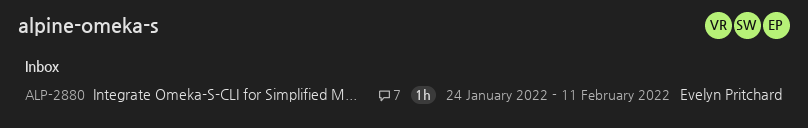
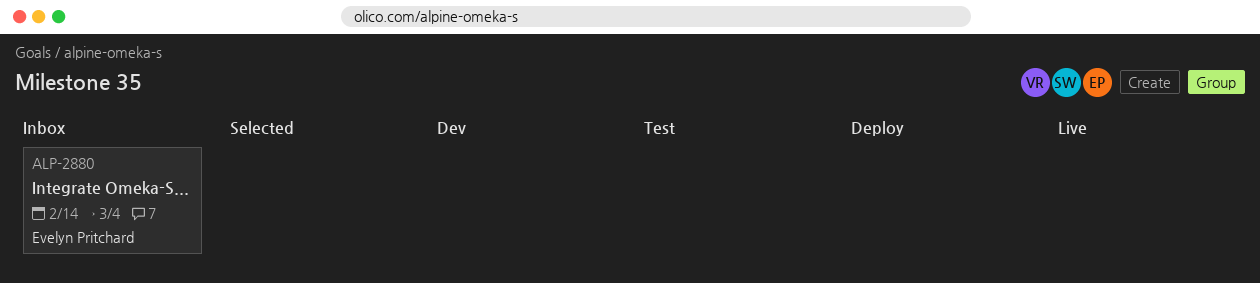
ALP-2880, start: Jan 24 -> Feb 14
ALP-2880, due: Feb 11 -> Mar 4

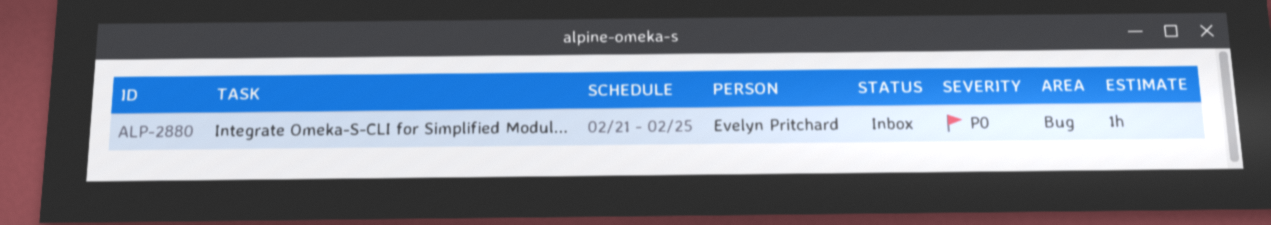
ALP-2880, start: Feb 14 -> Feb 21
ALP-2880, due: Mar 4 -> Feb 25

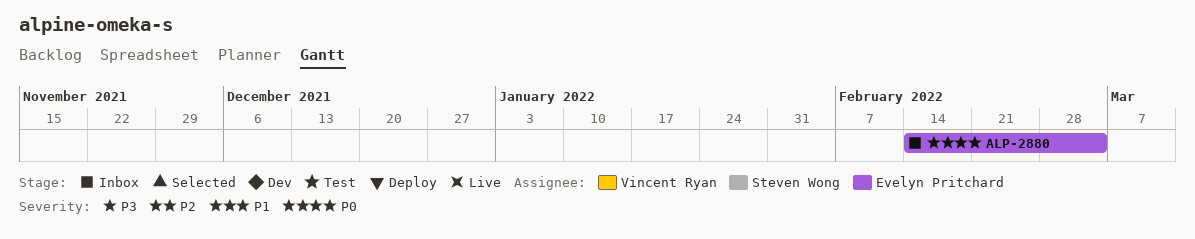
ALP-2880, start: Feb 21 -> Feb 14
ALP-2880, due: Feb 25 -> Mar 4

